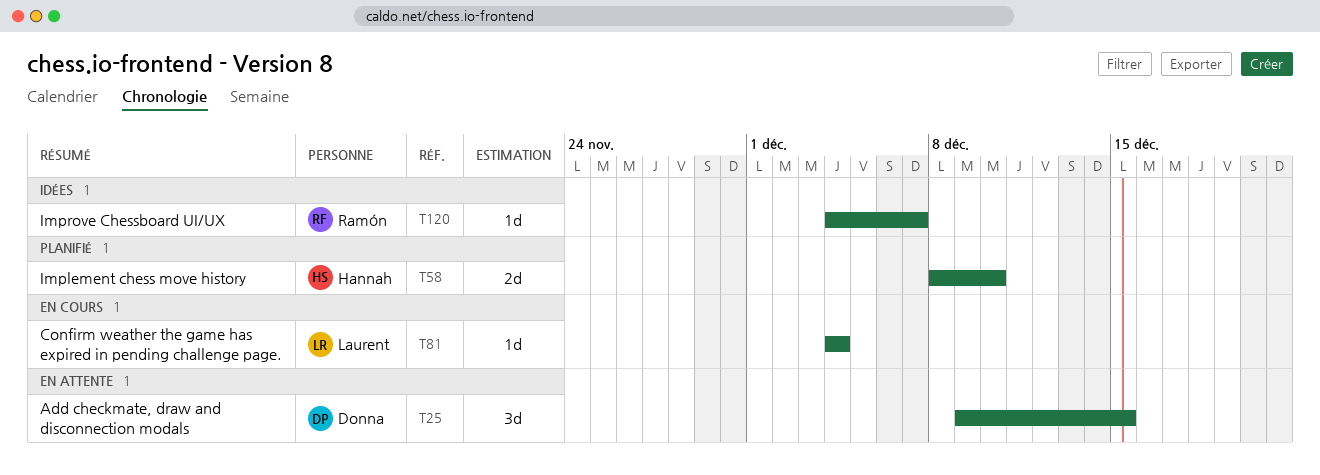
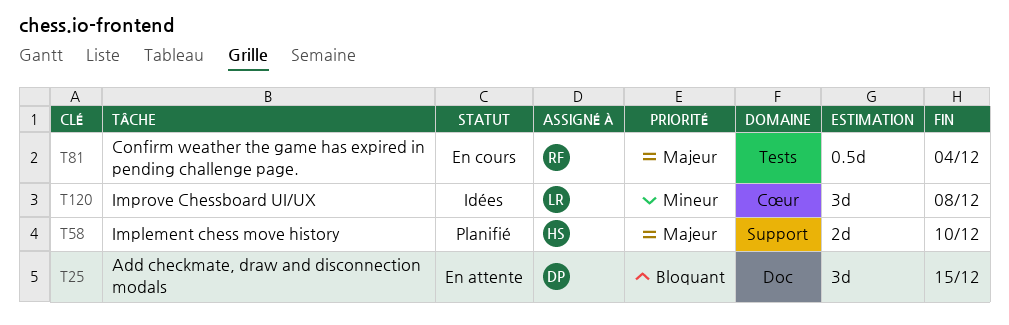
T81, owner: Laurent -> Ramón
T81, estimate: 1d -> 0.5d
T120, owner: Ramón -> Laurent
T120, estimate: 1d -> 3d
T120, due: Dec 7 -> Dec 8

